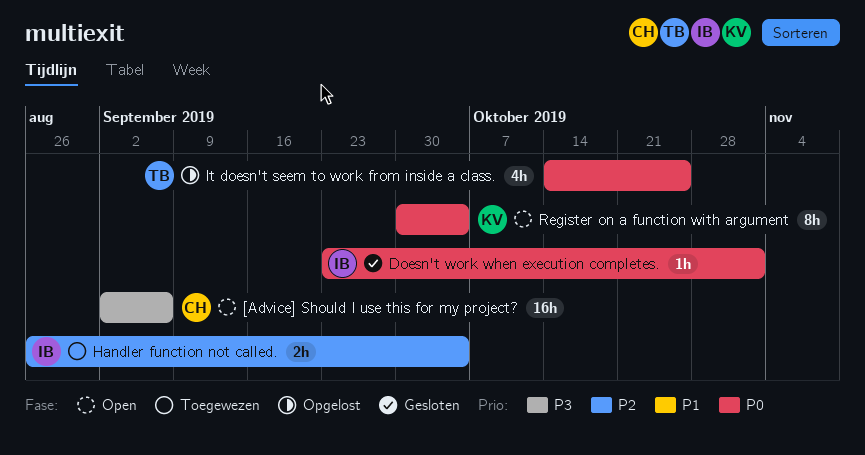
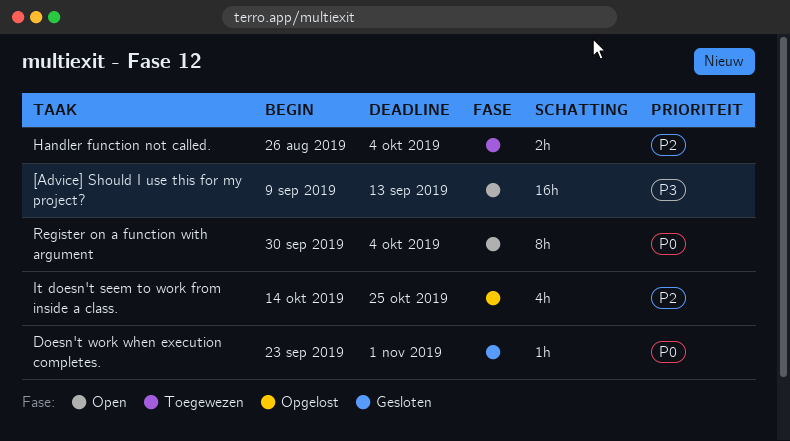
[Advice] Should I use this for my project?, start: Sep 2 -> Sep 9
[Advice] Should I use this for my project?, due: Sep 6 -> Sep 13
It doesn't seem to work from inside a class., priority: P0 -> P2

